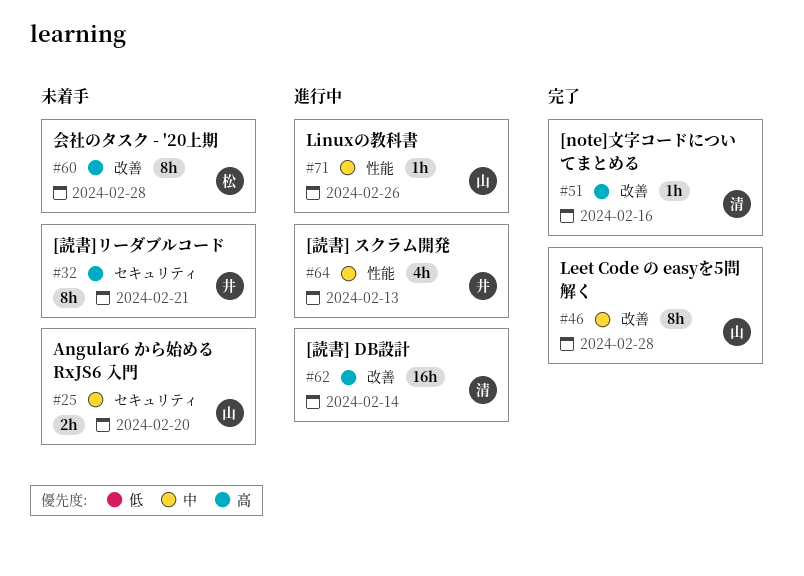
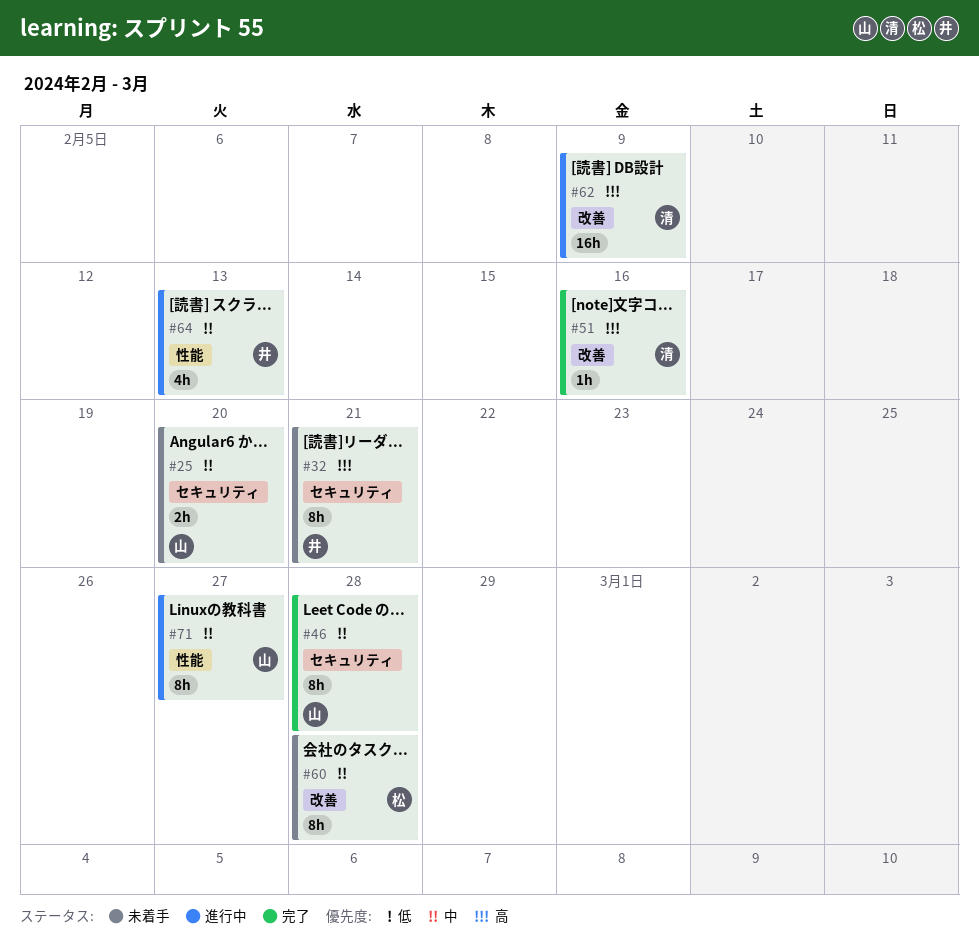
#46, label: 改善 -> セキュリティ
#60, priority: 高 -> 中
#62, due: Feb 14 -> Feb 9
#71, estimate: 1h -> 8h
#71, due: Feb 26 -> Feb 27

